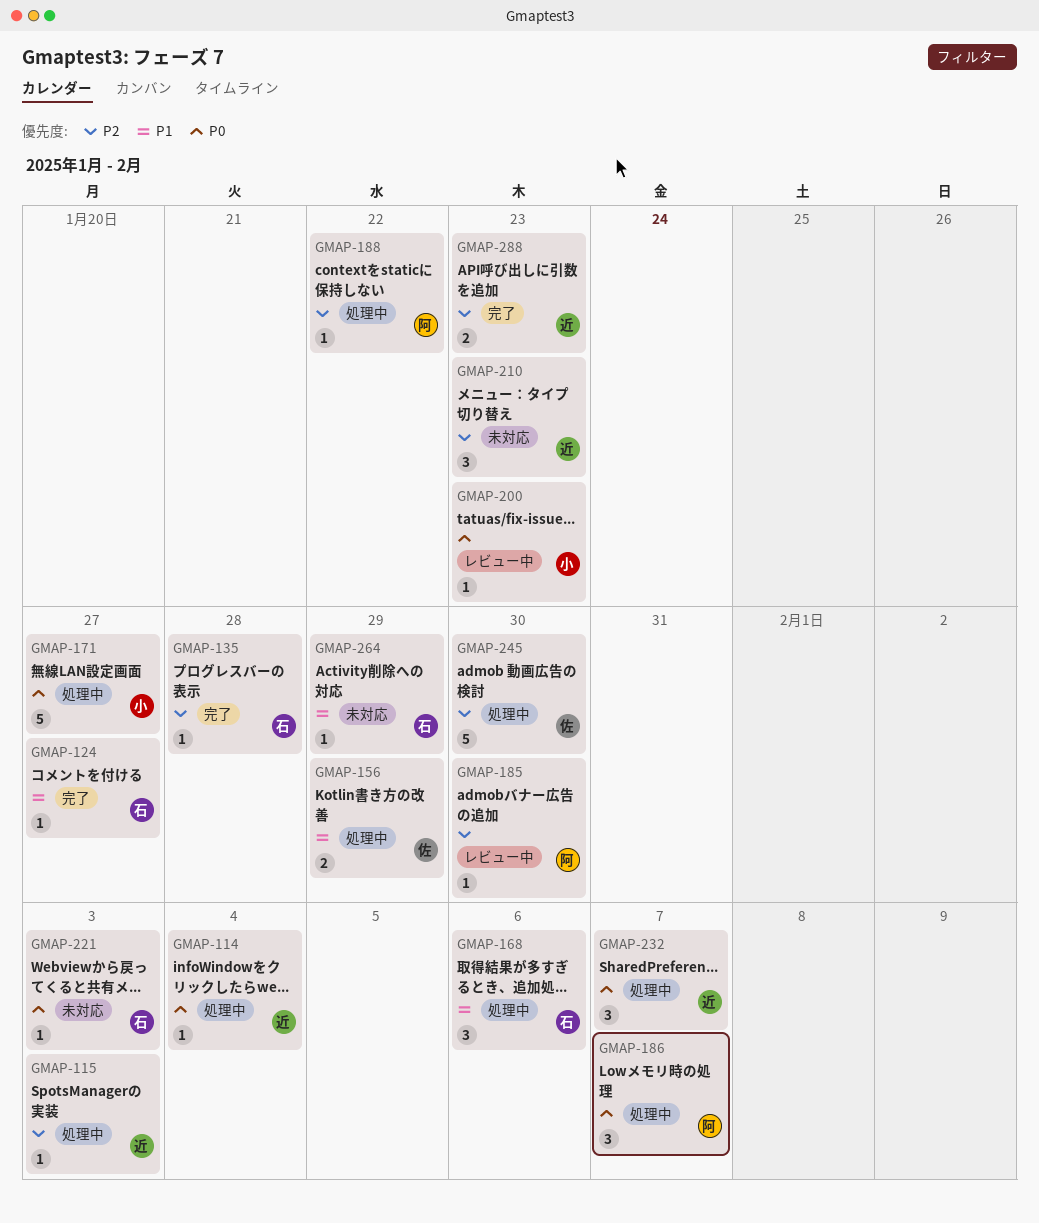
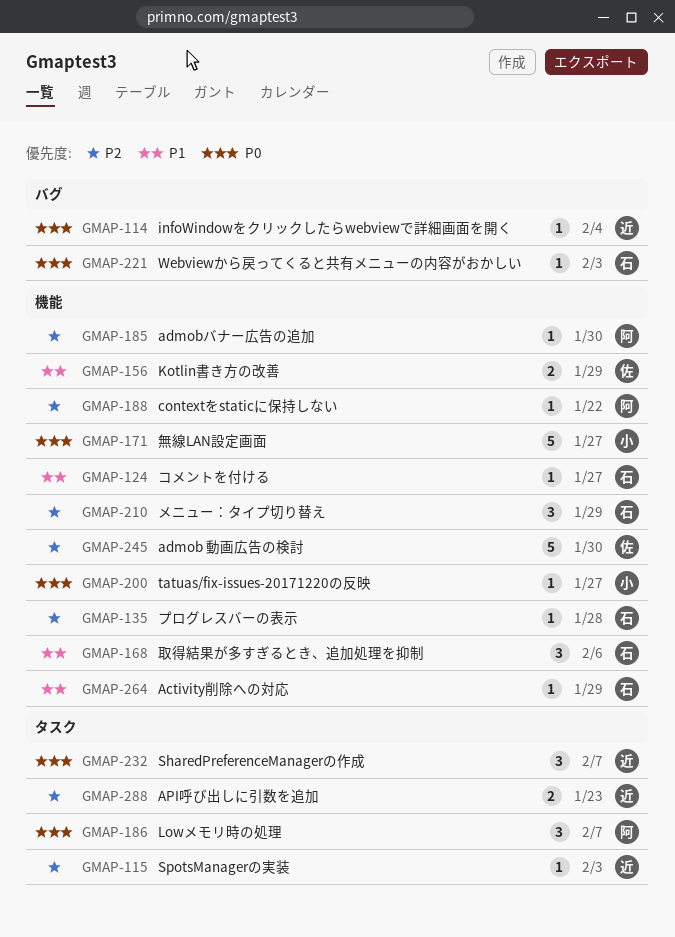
GMAP-200, due: Jan 23 -> Jan 27
GMAP-210, owner: 近 -> 石
GMAP-210, due: Jan 23 -> Jan 29

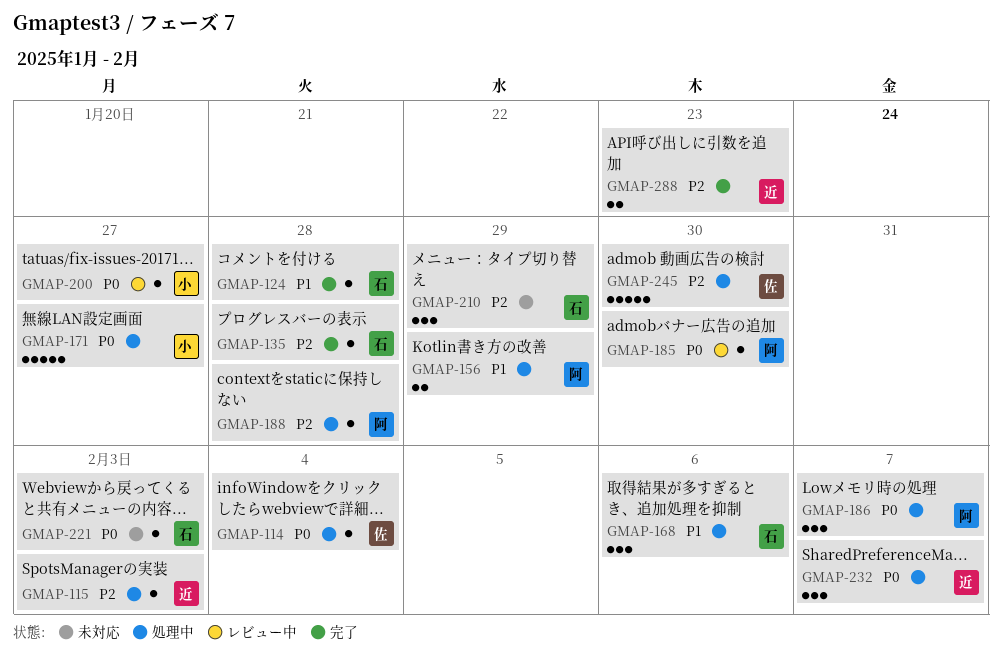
GMAP-114, owner: 近 -> 佐
GMAP-124, due: Jan 27 -> Jan 28
GMAP-156, owner: 佐 -> 阿
GMAP-185, priority: P2 -> P0
GMAP-188, due: Jan 22 -> Jan 28
GMAP-264: present -> none

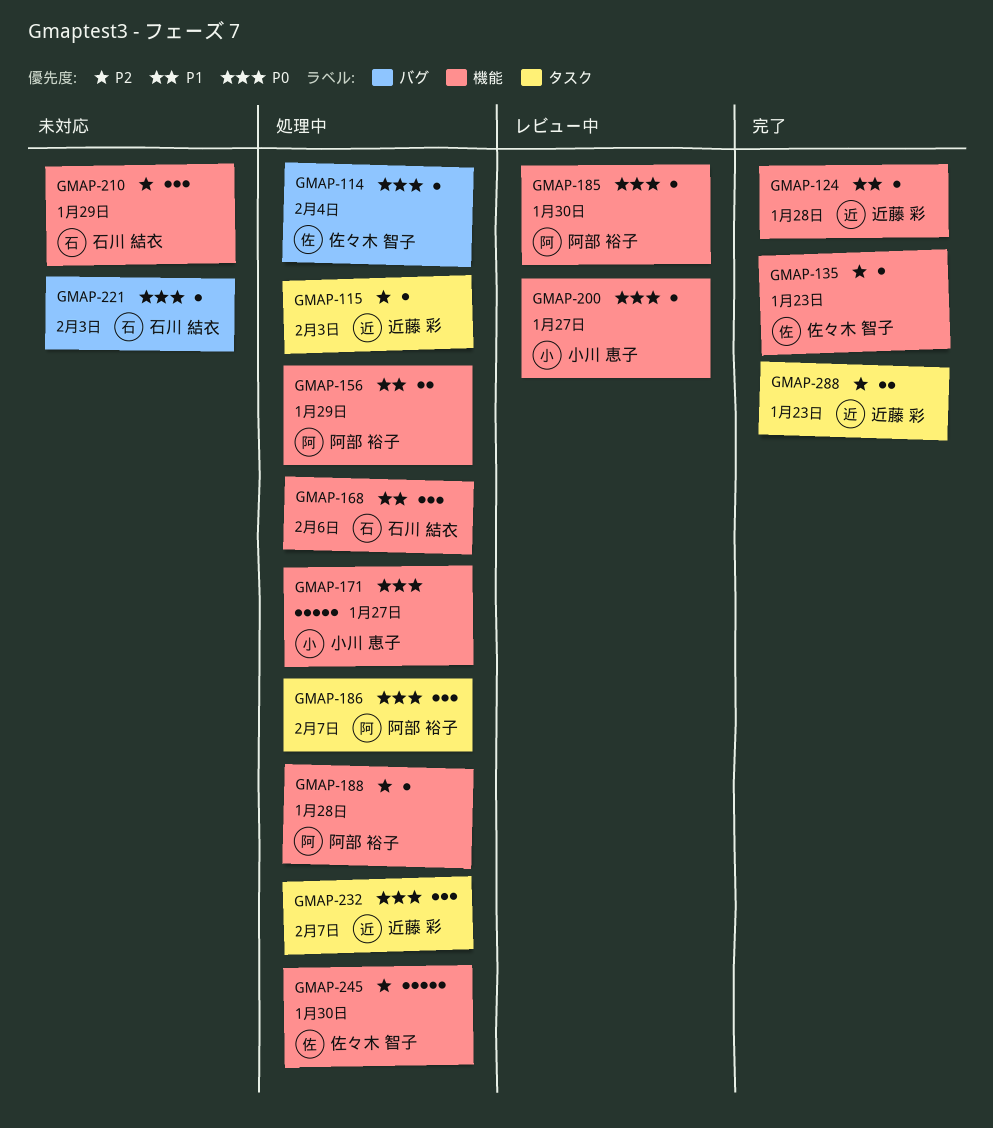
GMAP-124, owner: 石川 結衣 -> 近藤 彩
GMAP-135, owner: 石川 結衣 -> 佐々木 智子
GMAP-135, due: Jan 28 -> Jan 23

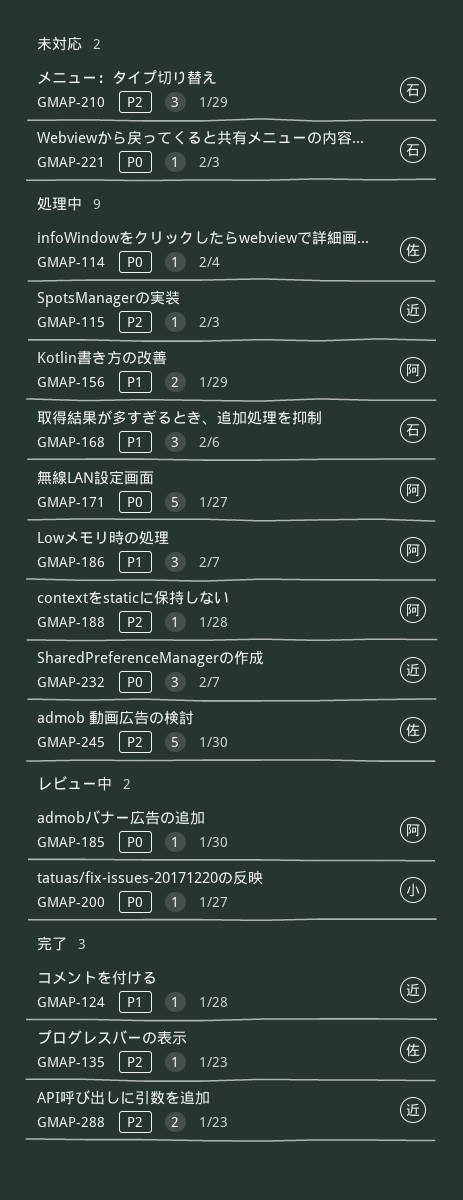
GMAP-171, owner: 小川 恵子 -> 阿部 裕子
GMAP-186, priority: P0 -> P1

